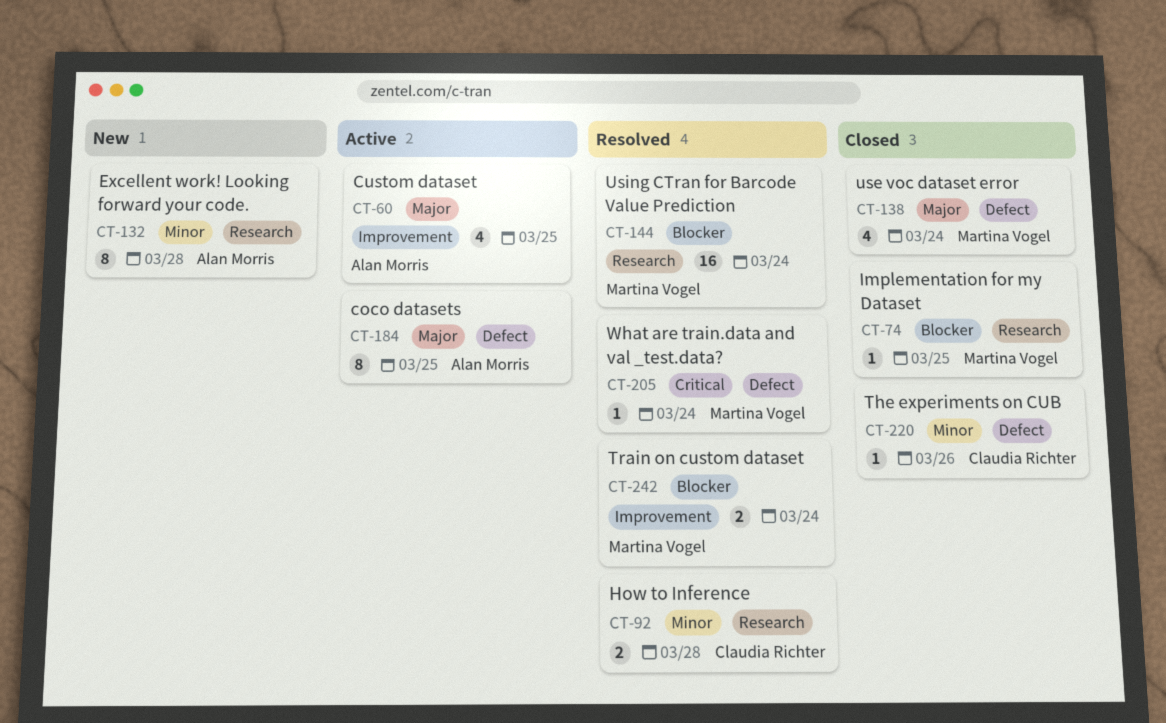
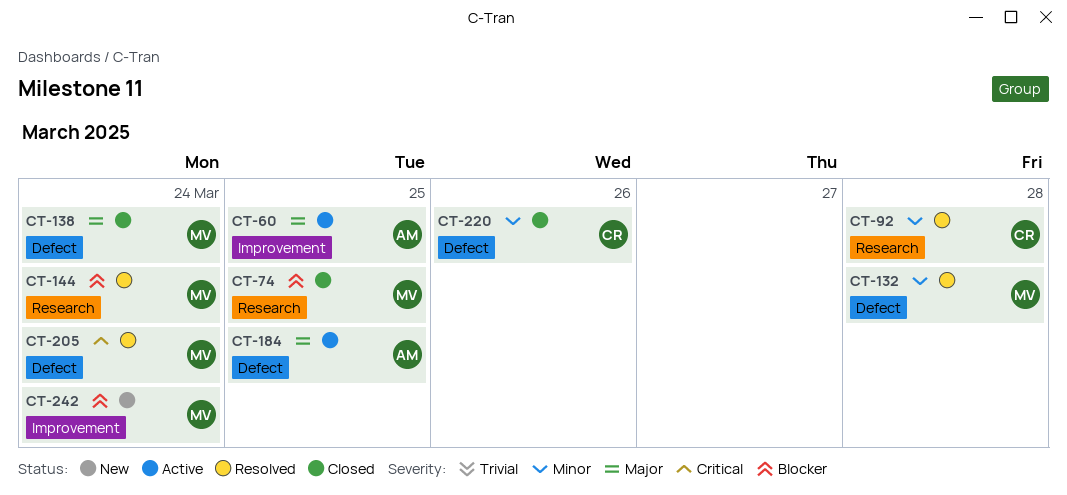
CT-132, status: New -> Resolved
CT-132, owner: Alan Morris -> Martina Vogel
CT-132, label: Research -> Defect
CT-242, status: Resolved -> New

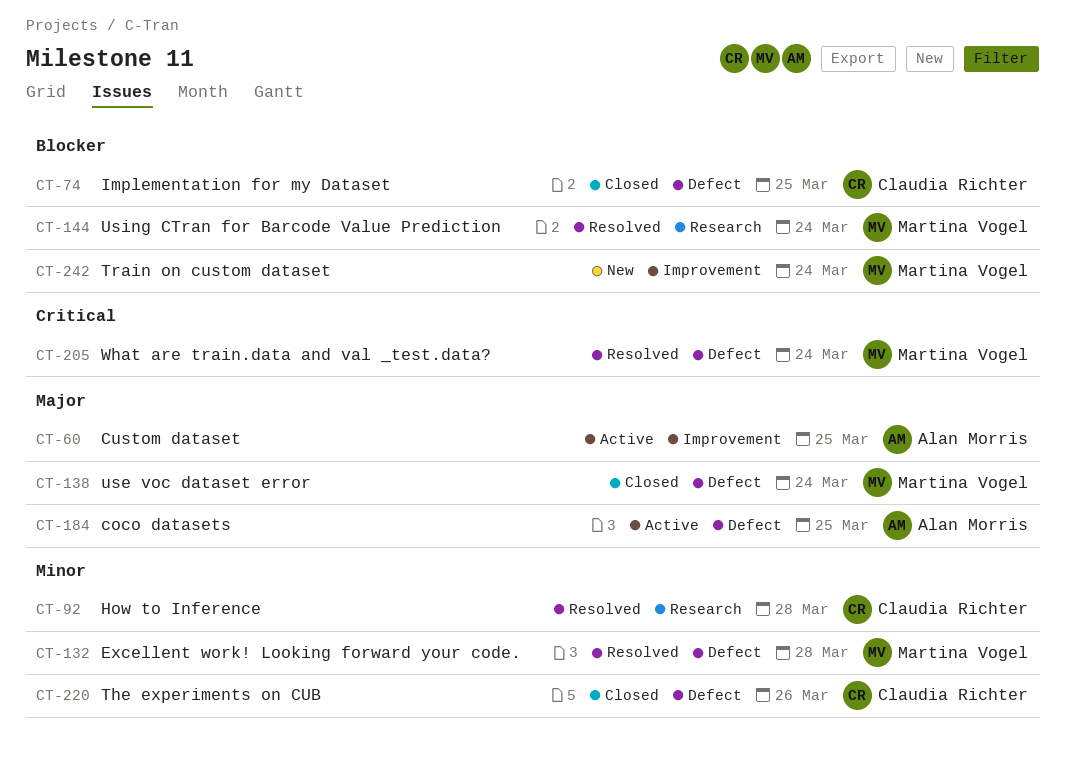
CT-74, owner: Martina Vogel -> Claudia Richter
CT-74, label: Research -> Defect

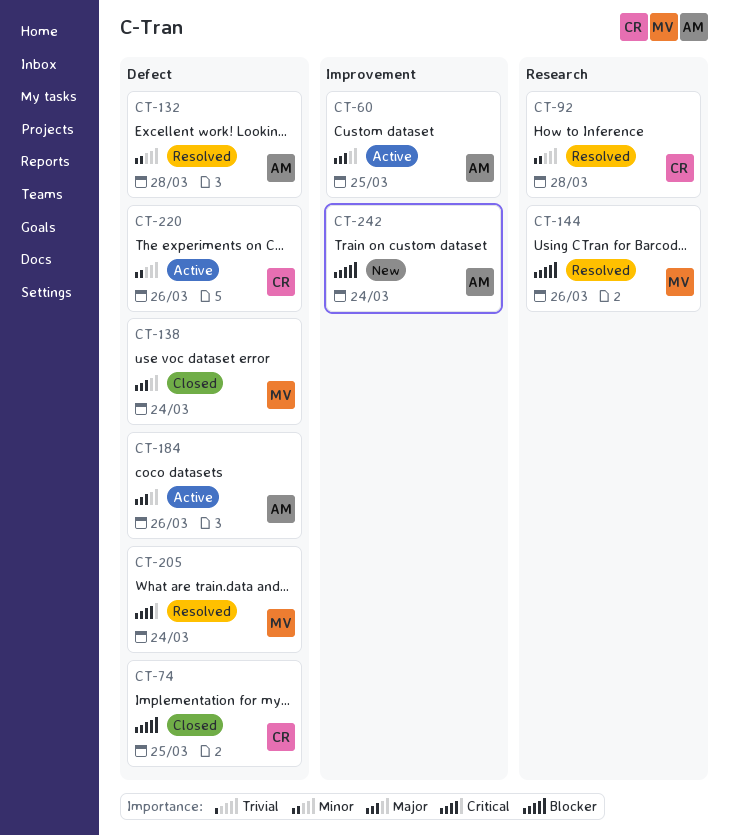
CT-132, owner: Martina Vogel -> Alan Morris
CT-144, due: Mar 24 -> Mar 26
CT-184, due: Mar 25 -> Mar 26
CT-220, status: Closed -> Active
CT-242, owner: Martina Vogel -> Alan Morris

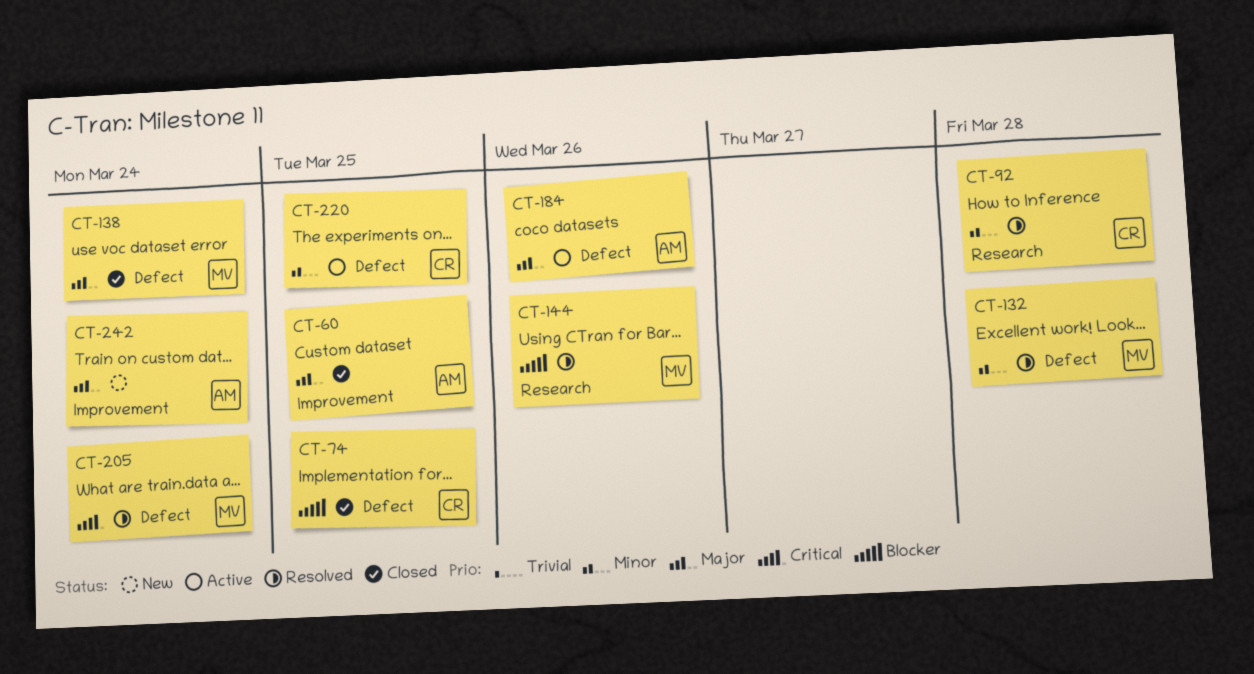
CT-60, status: Active -> Closed
CT-132, owner: AM -> MV
CT-220, due: Mar 26 -> Mar 25
CT-242, priority: Blocker -> Major

